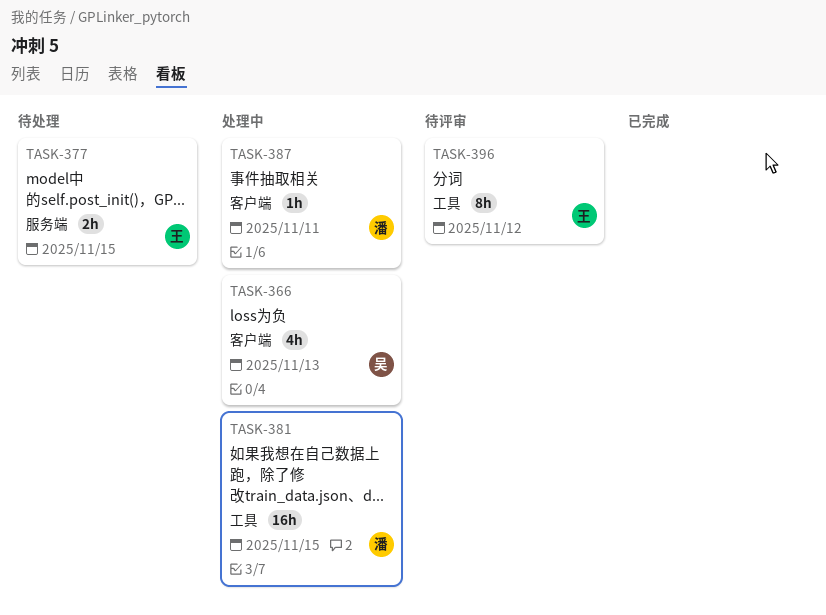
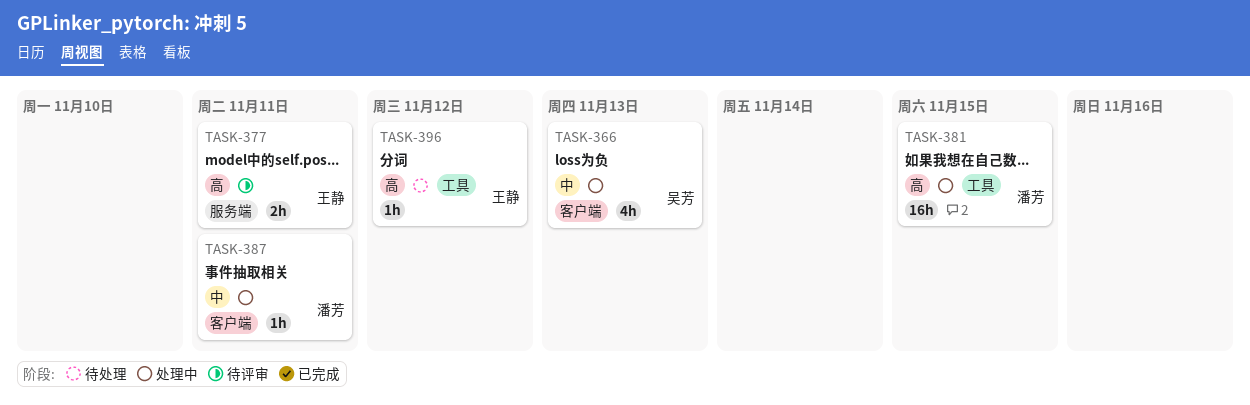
TASK-377, status: 待处理 -> 待评审
TASK-377, due: Nov 15 -> Nov 11
TASK-396, status: 待评审 -> 待处理
TASK-396, estimate: 8h -> 1h

